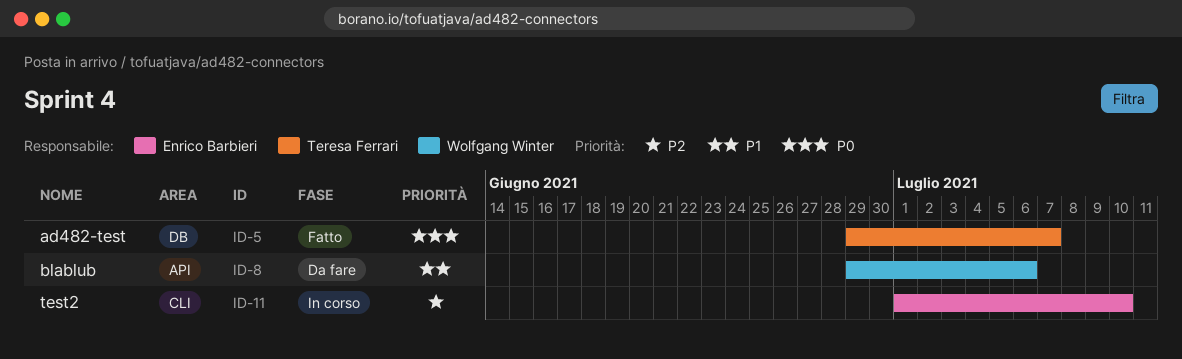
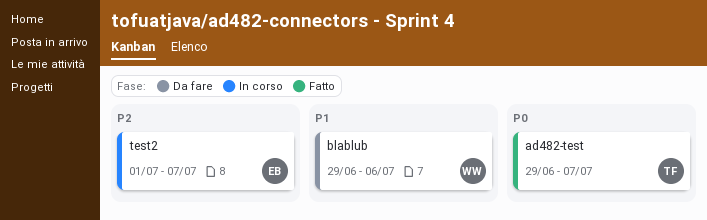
test2, due: Jul 10 -> Jul 7

